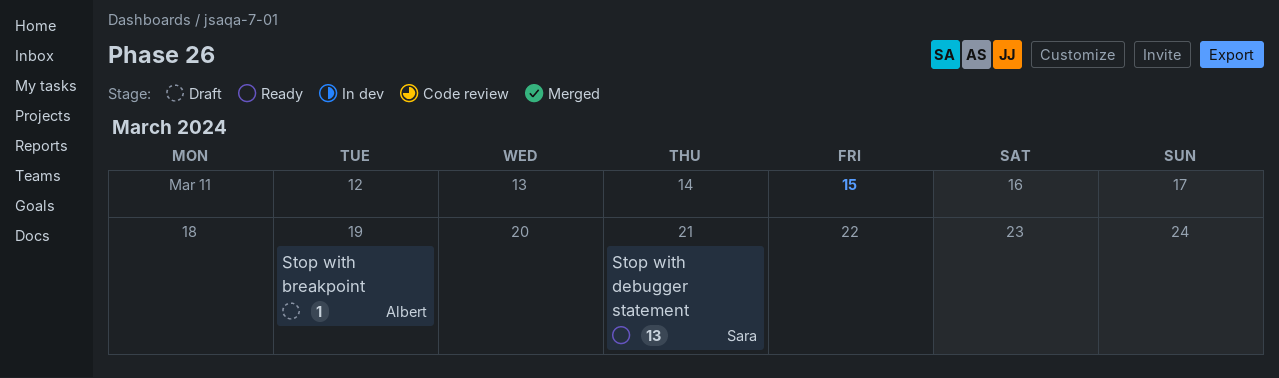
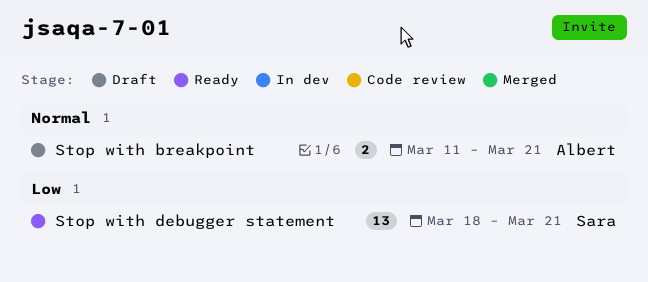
Stop with breakpoint, estimate: 1 -> 2
Stop with breakpoint, due: Mar 19 -> Mar 21

